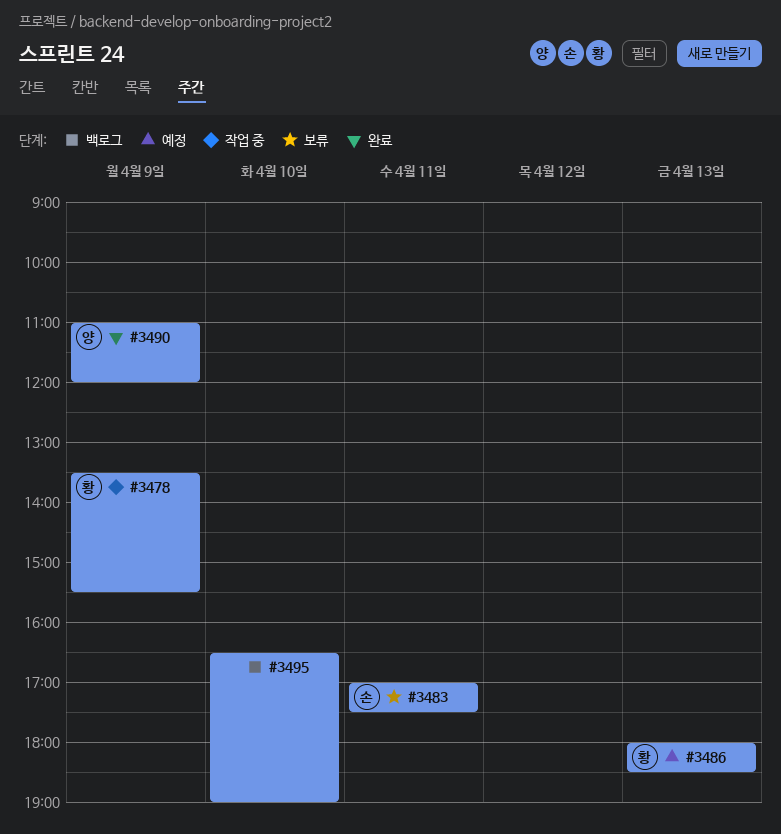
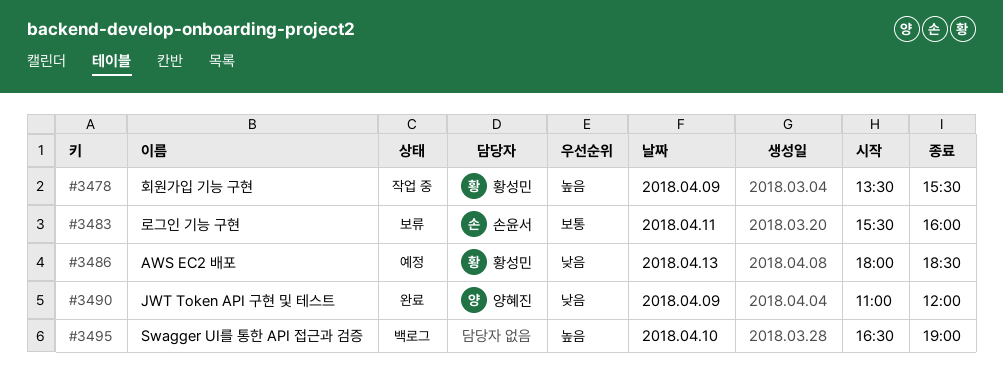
#3483, begins: 17:00 -> 15:30
#3483, ends: 17:30 -> 16:00

